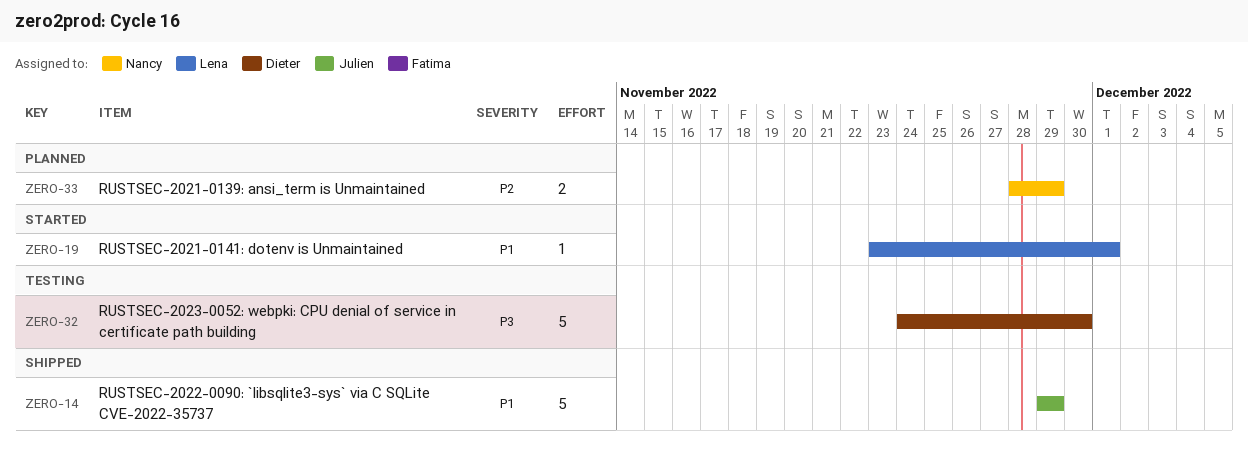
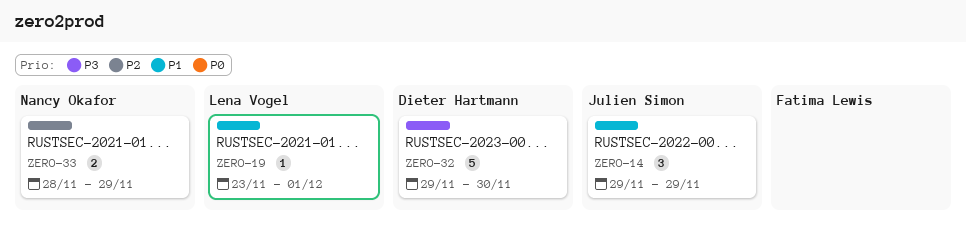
ZERO-14, estimate: 5 -> 3
ZERO-32, start: Nov 24 -> Nov 29

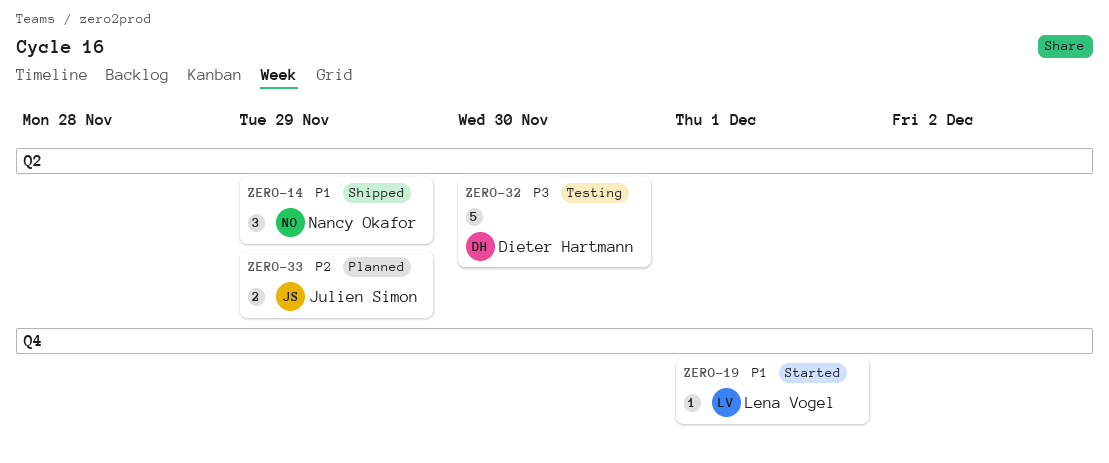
ZERO-14, owner: Julien Simon -> Nancy Okafor
ZERO-33, owner: Nancy Okafor -> Julien Simon

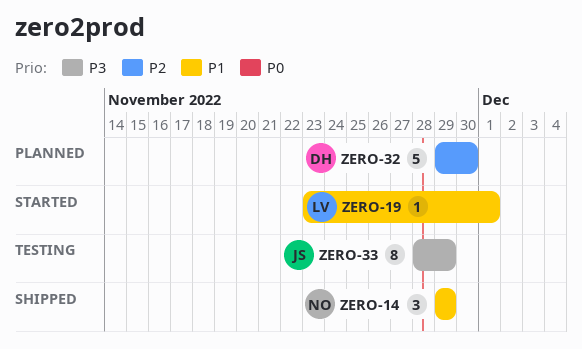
ZERO-32, status: Testing -> Planned
ZERO-32, priority: P3 -> P2
ZERO-33, status: Planned -> Testing
ZERO-33, priority: P2 -> P3
ZERO-33, estimate: 2 -> 8

